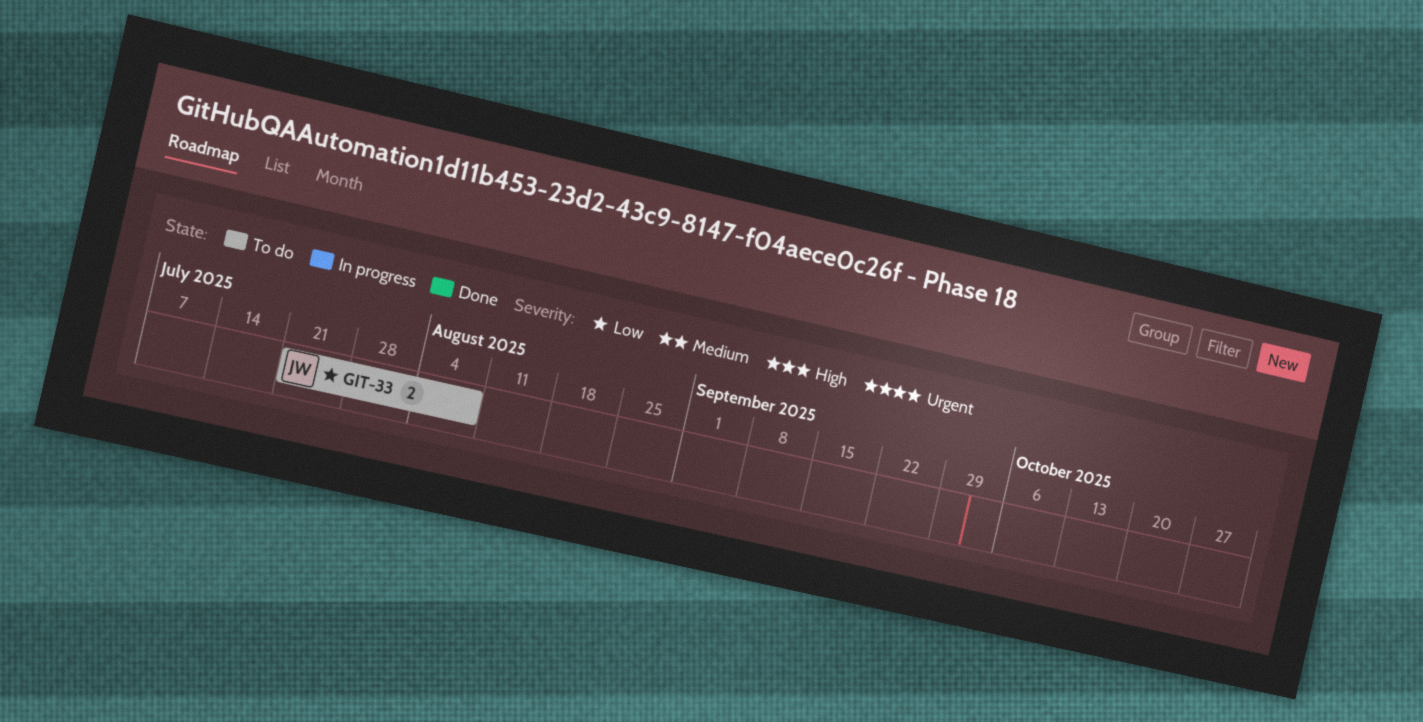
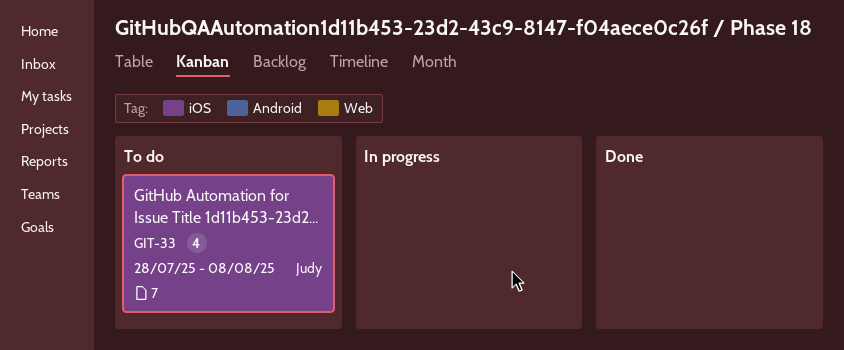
GIT-33, estimate: 2 -> 4
GIT-33, start: Jul 21 -> Jul 28

